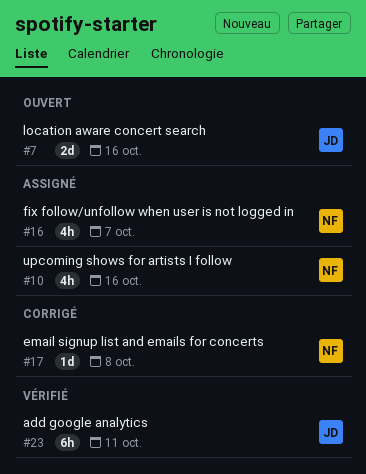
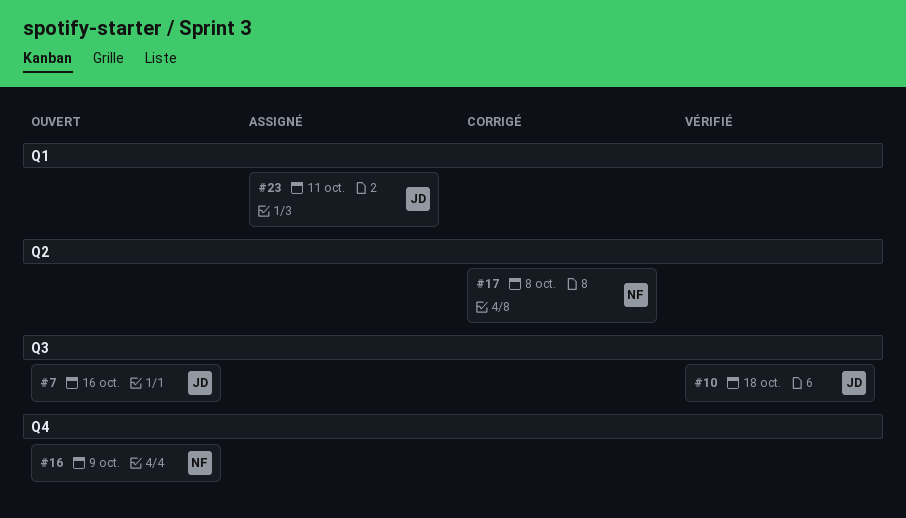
#10, status: Assigné -> Vérifié
#10, owner: NF -> JD
#10, due: Oct 16 -> Oct 18
#16, status: Assigné -> Ouvert
#16, due: Oct 7 -> Oct 9
#23, status: Vérifié -> Assigné

